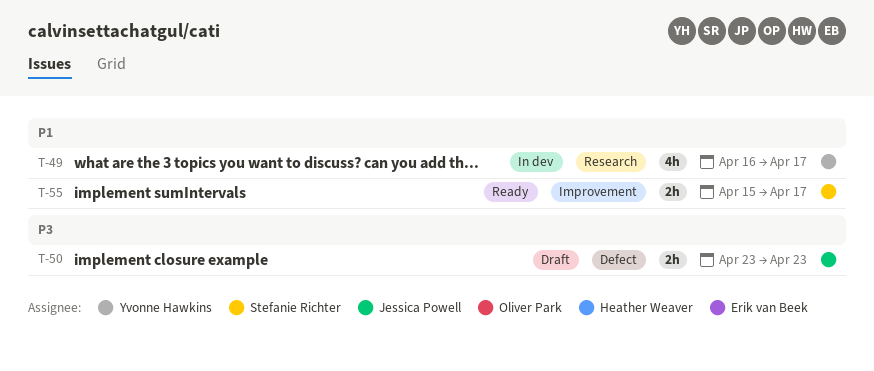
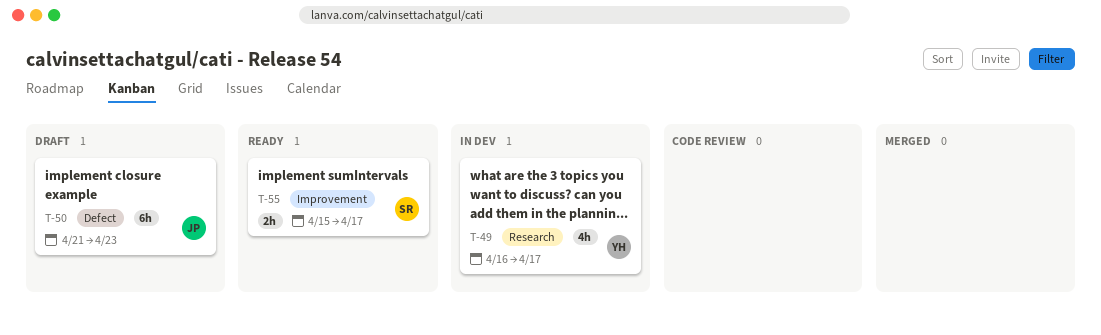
T-50, estimate: 2h -> 6h
T-50, start: Apr 23 -> Apr 21

